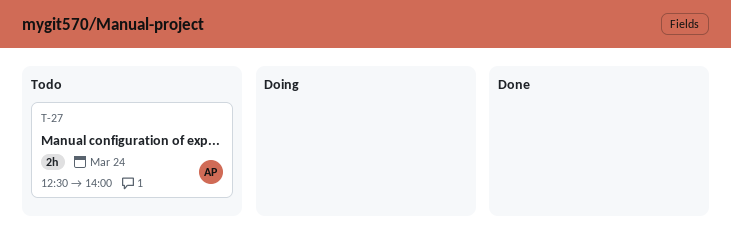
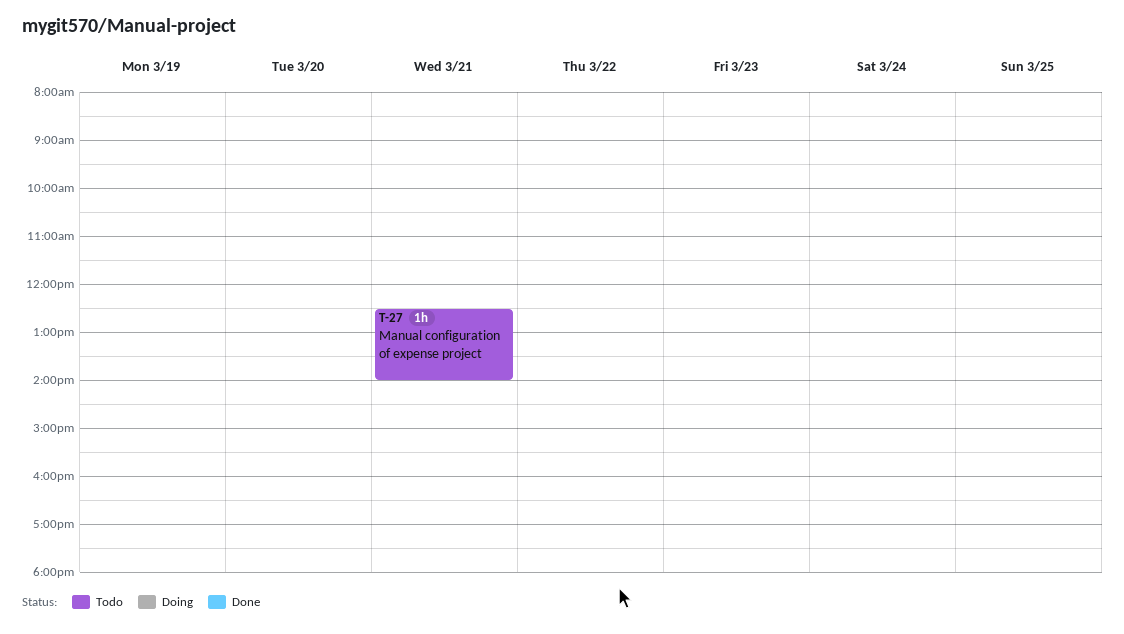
T-27, estimate: 2h -> 1h
T-27, day: Mar 24 -> Mar 21

